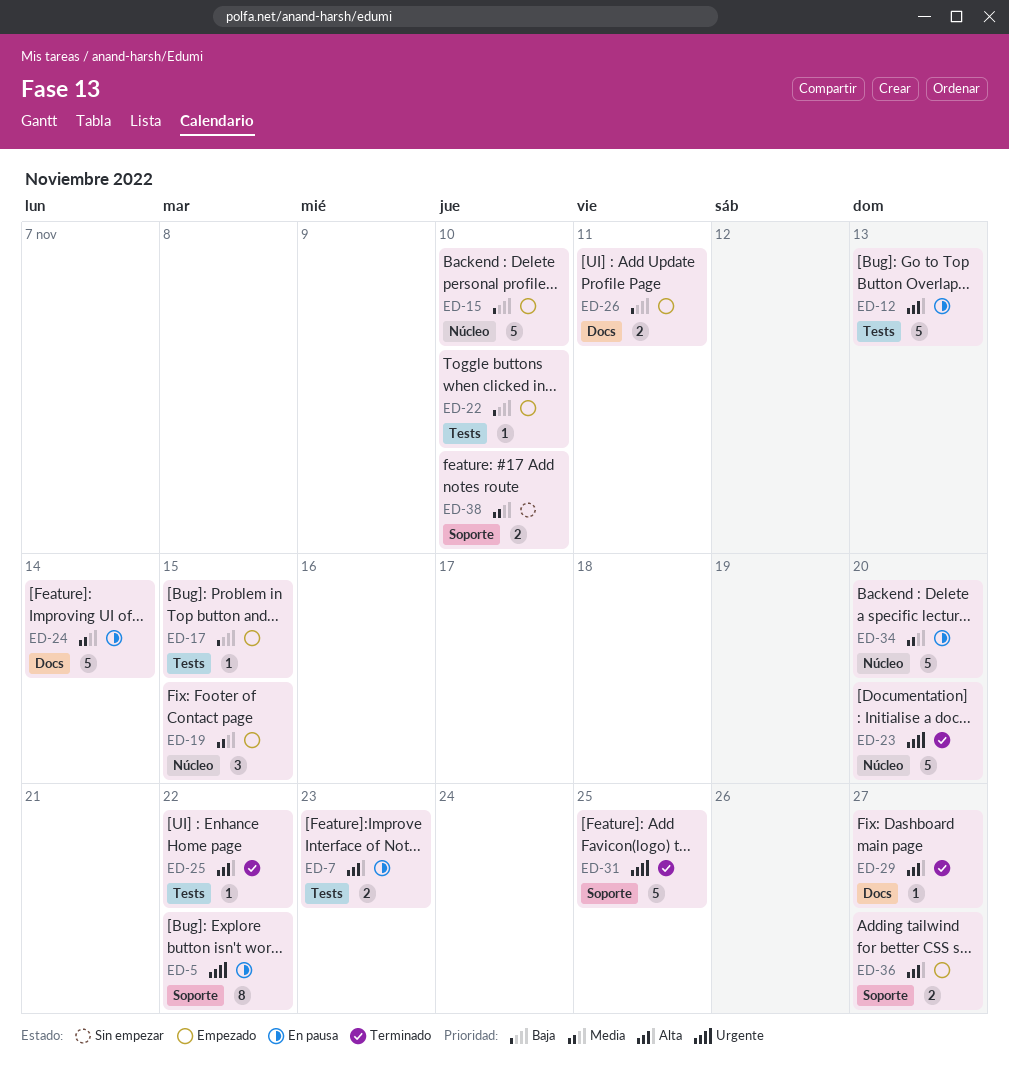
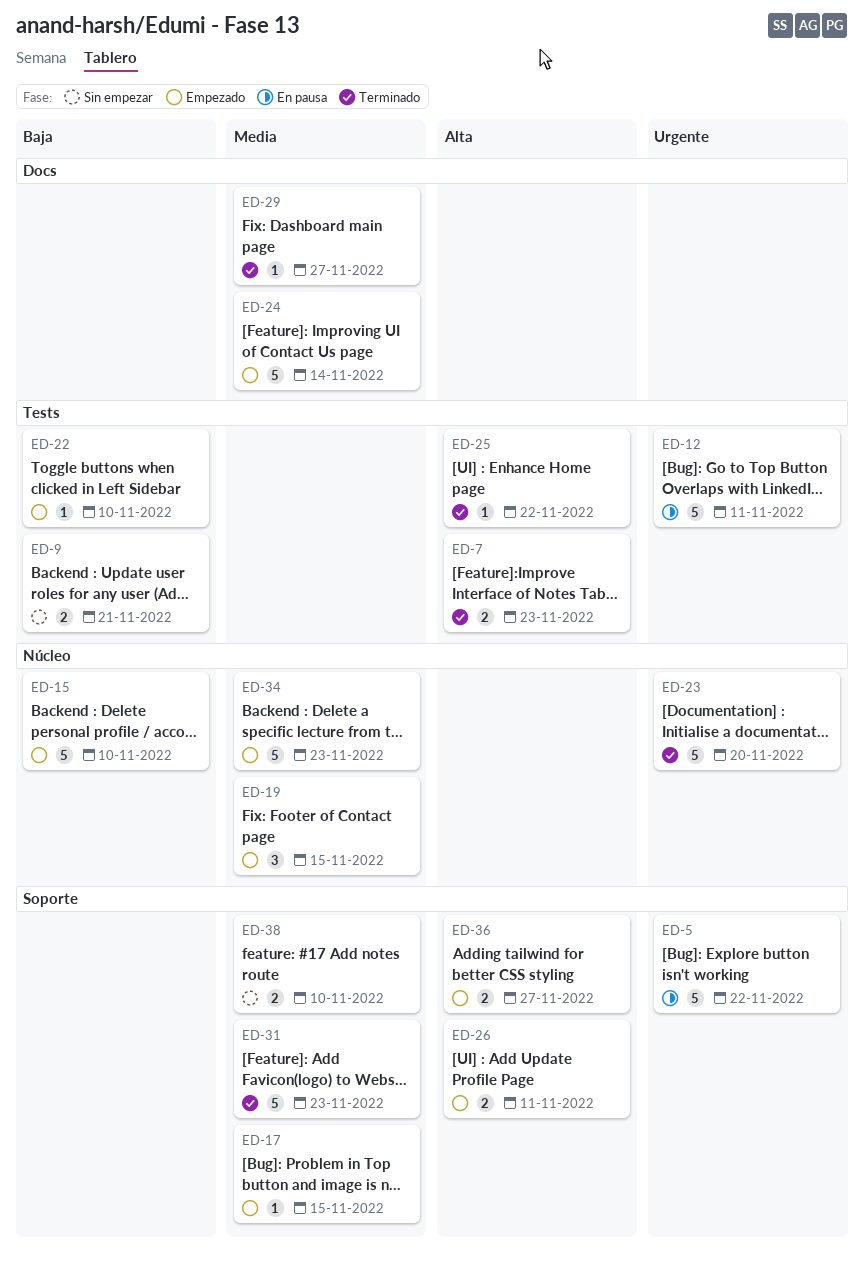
ED-5, estimate: 8 -> 5
ED-7, status: En pausa -> Terminado
ED-9: none -> present
ED-12, priority: Alta -> Urgente
ED-12, due: Nov 13 -> Nov 11
ED-17, priority: Baja -> Media
ED-17, label: Tests -> Soporte
ED-24, status: En pausa -> Empezado
ED-26, priority: Baja -> Alta
ED-26, label: Docs -> Soporte
ED-29, priority: Alta -> Media
ED-31, priority: Urgente -> Media
ED-31, due: Nov 25 -> Nov 23
ED-34, status: En pausa -> Empezado
ED-34, due: Nov 20 -> Nov 23

